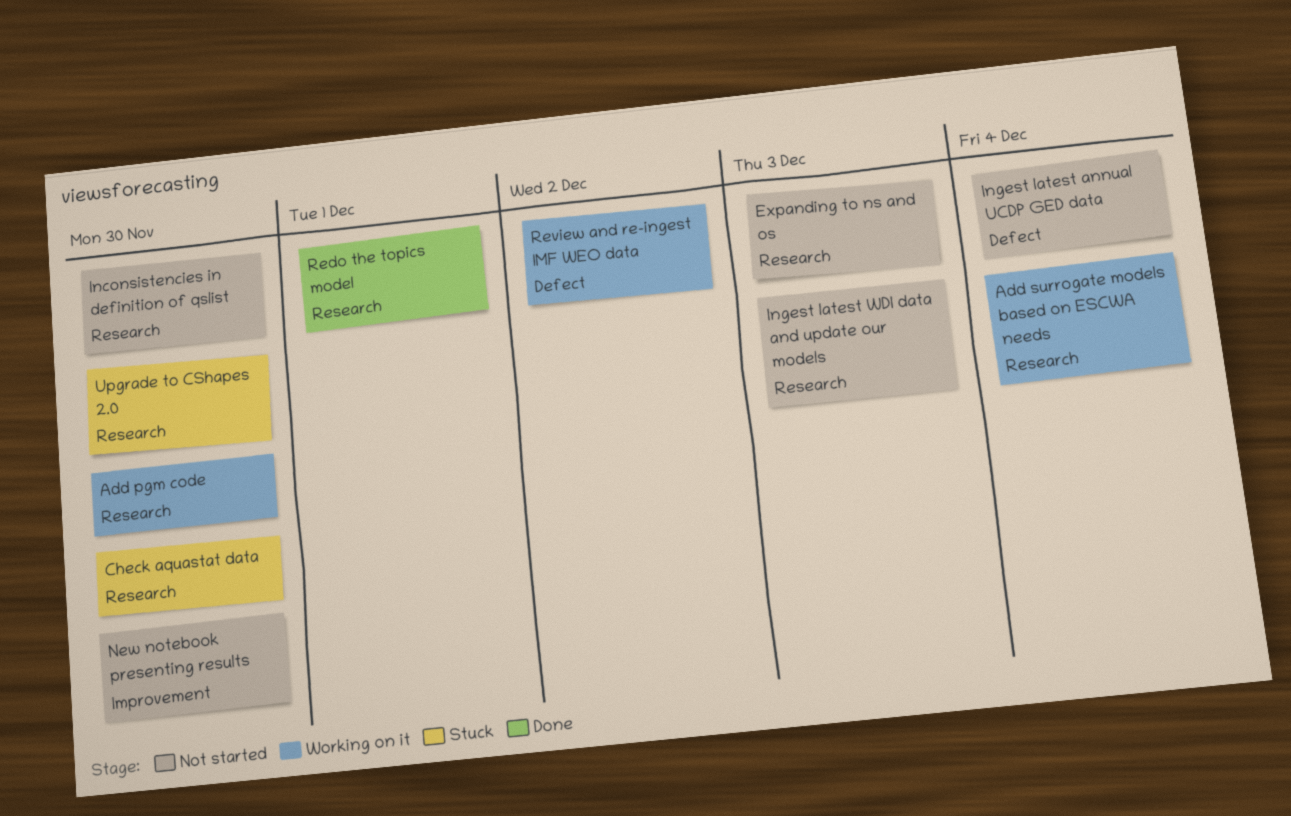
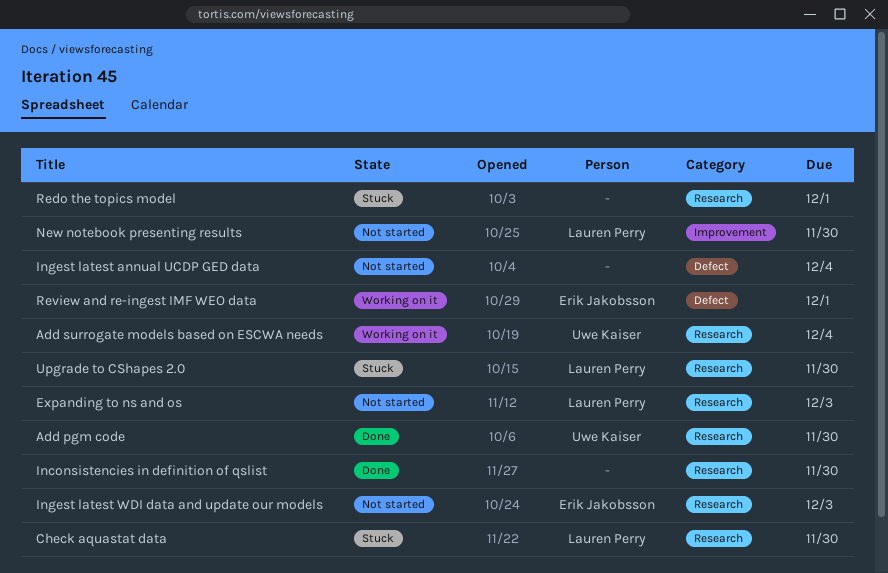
Add pgm code, status: Working on it -> Done
Inconsistencies in definition of qslist, status: Not started -> Done
Redo the topics model, status: Done -> Stuck
Review and re-ingest IMF WEO data, due: Dec 2 -> Dec 1

